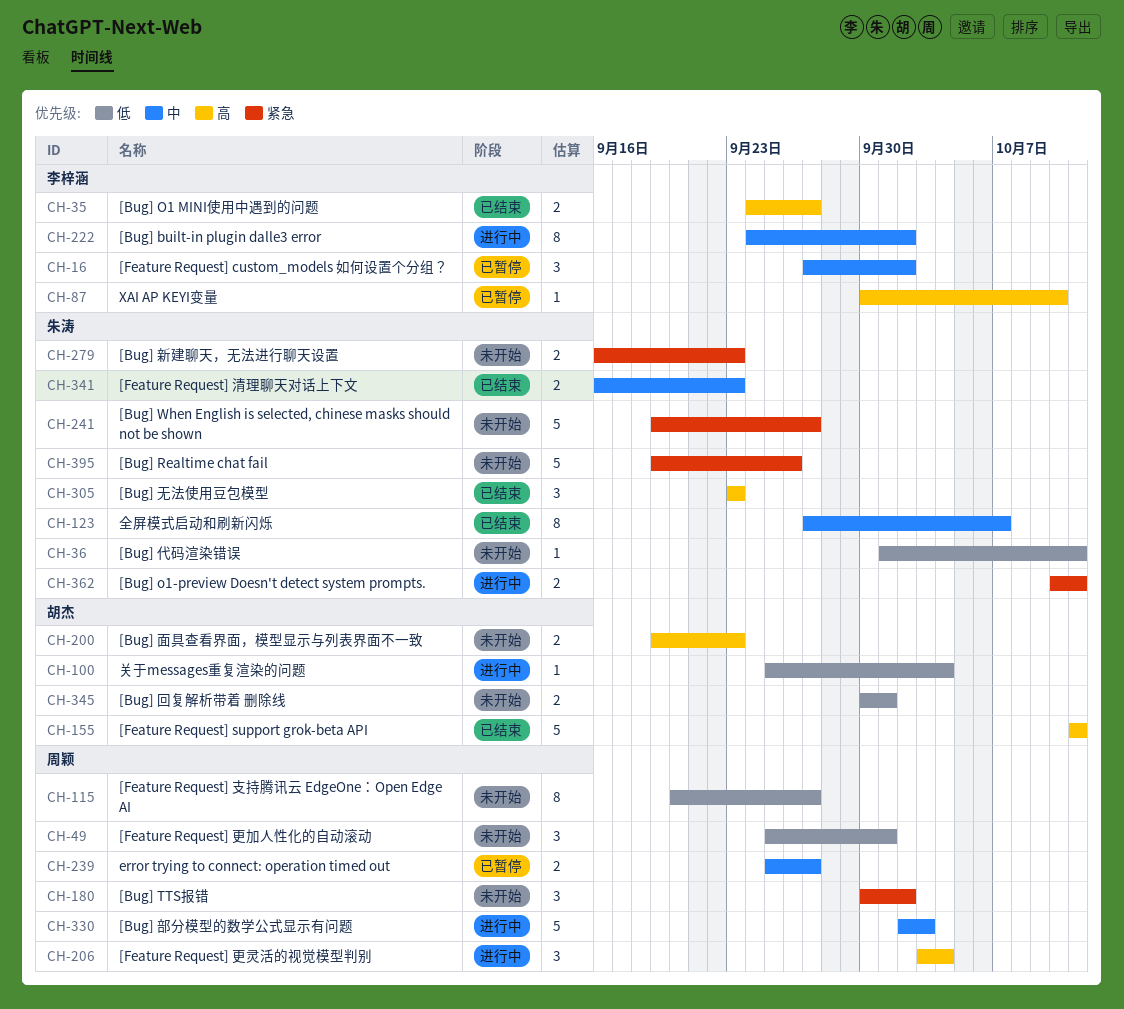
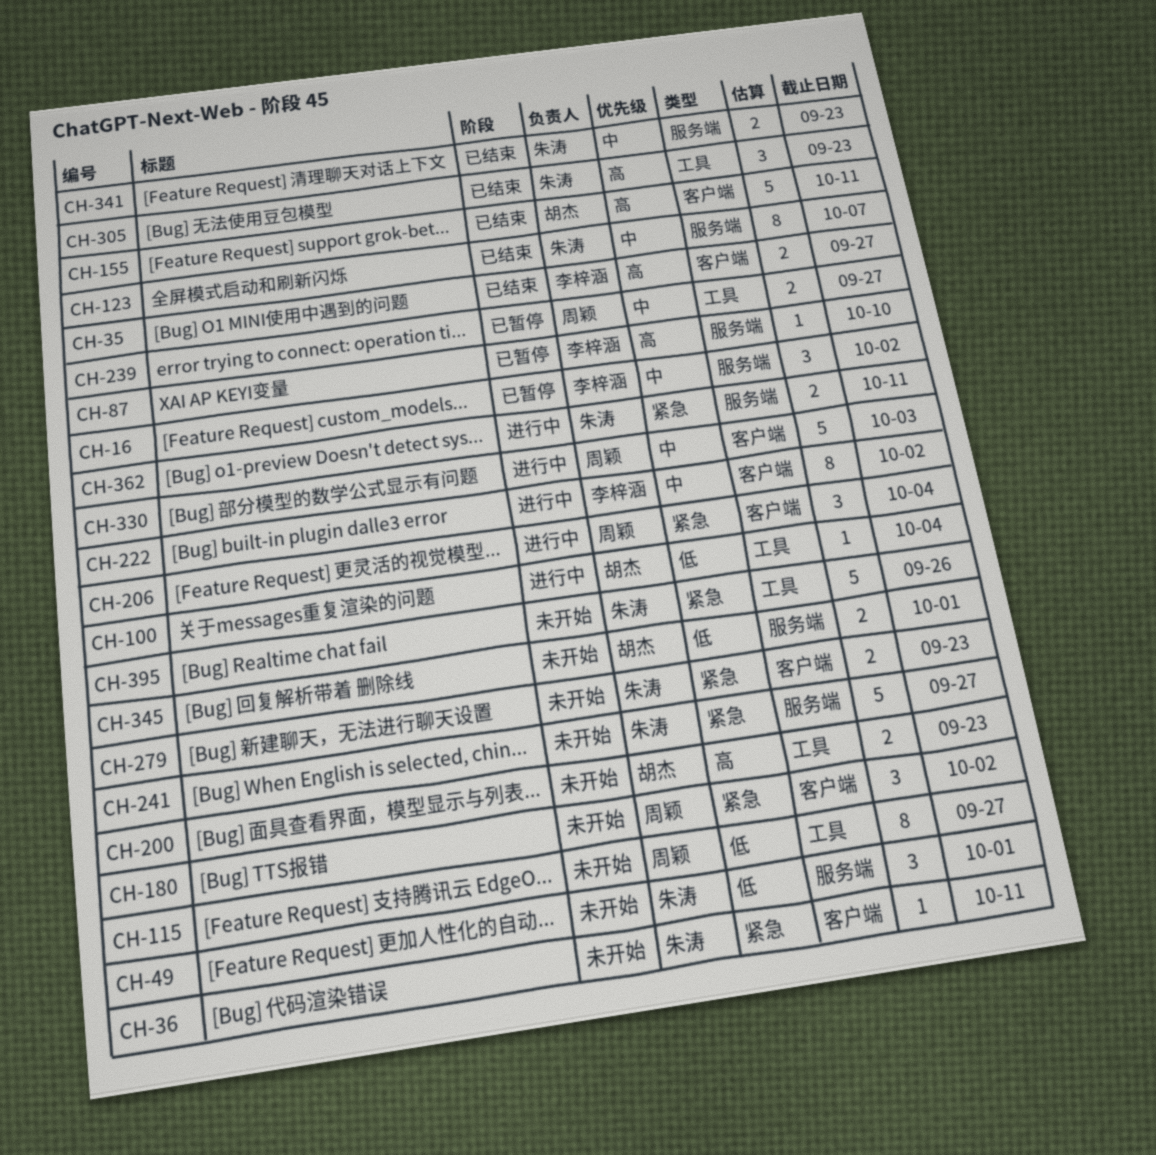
CH-36, priority: 低 -> 紧急
CH-49, owner: 周颖 -> 朱涛
CH-206, priority: 高 -> 紧急

